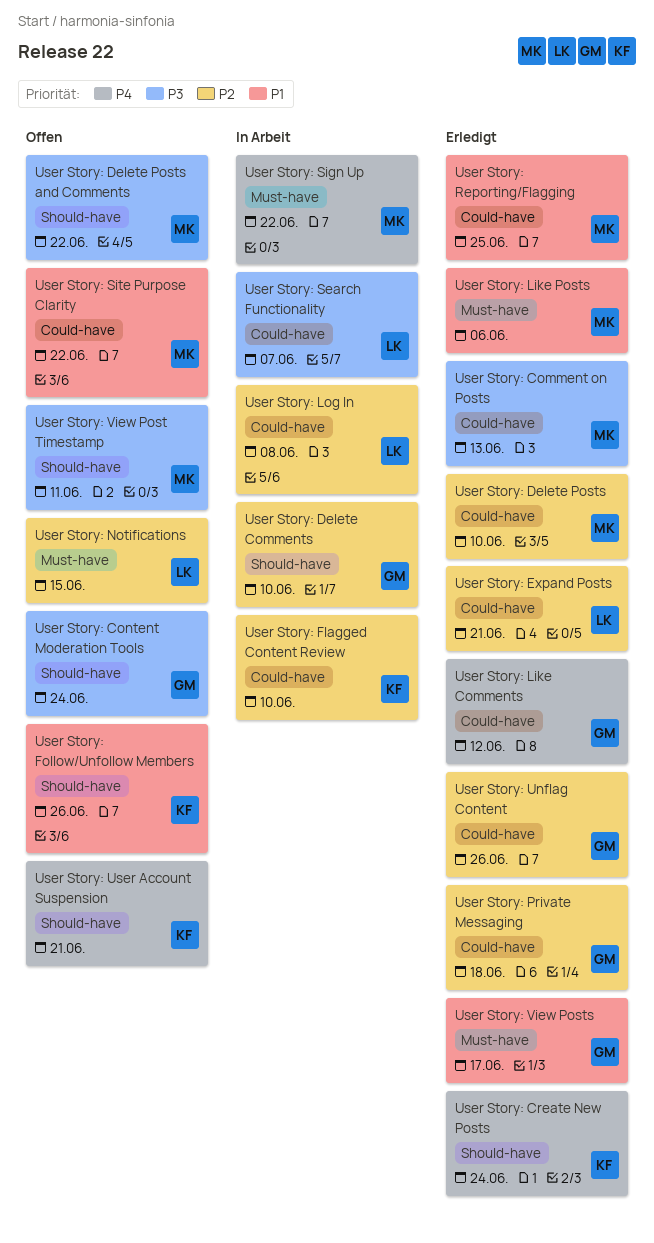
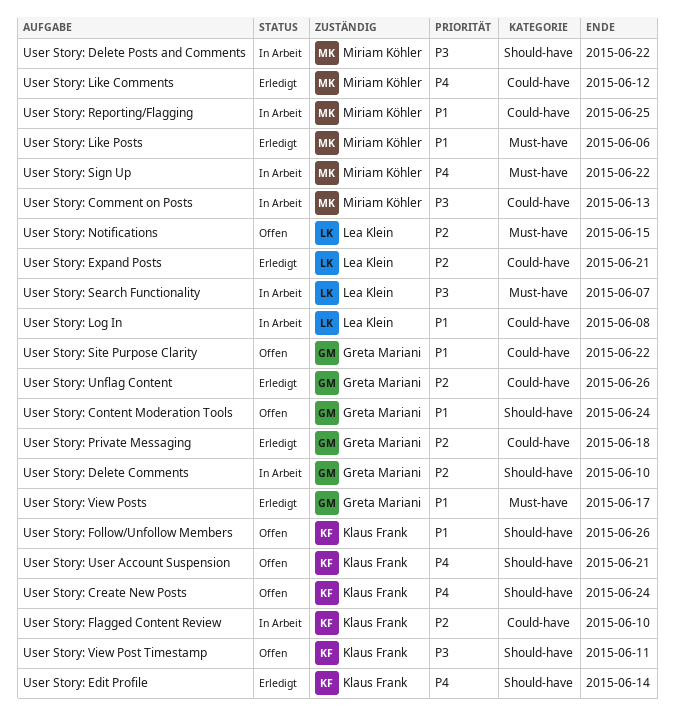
User Story: Comment on Posts, status: Erledigt -> In Arbeit
User Story: Content Moderation Tools, priority: P3 -> P1
User Story: Create New Posts, status: Erledigt -> Offen
User Story: Delete Posts: present -> none
User Story: Delete Posts and Comments, status: Offen -> In Arbeit
User Story: Edit Profile: none -> present
User Story: Like Comments, owner: Greta Mariani -> Miriam Köhler
User Story: Log In, priority: P2 -> P1
User Story: Reporting/Flagging, status: Erledigt -> In Arbeit
User Story: Search Functionality, label: Could-have -> Must-have
User Story: Site Purpose Clarity, owner: Miriam Köhler -> Greta Mariani
User Story: View Post Timestamp, owner: Miriam Köhler -> Klaus Frank

